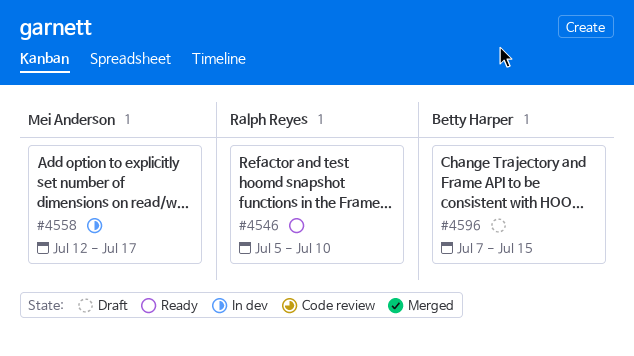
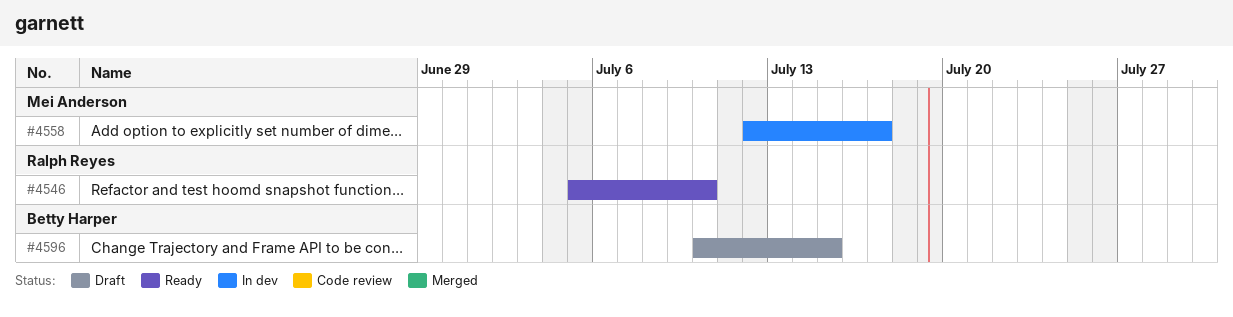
#4596, start: Jul 7 -> Jul 10

